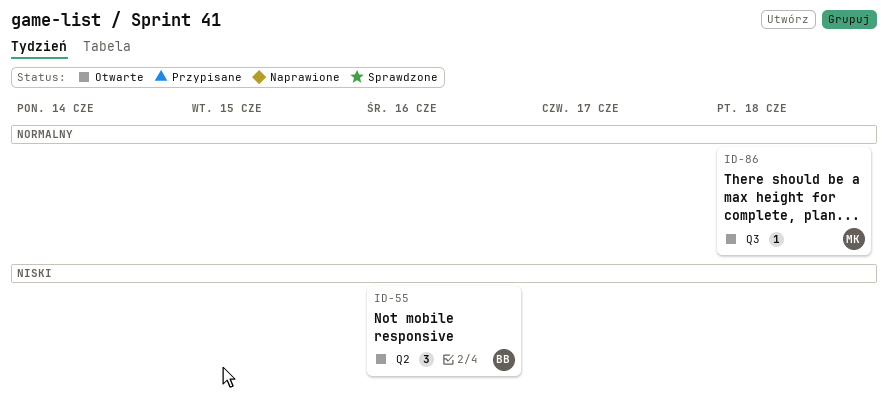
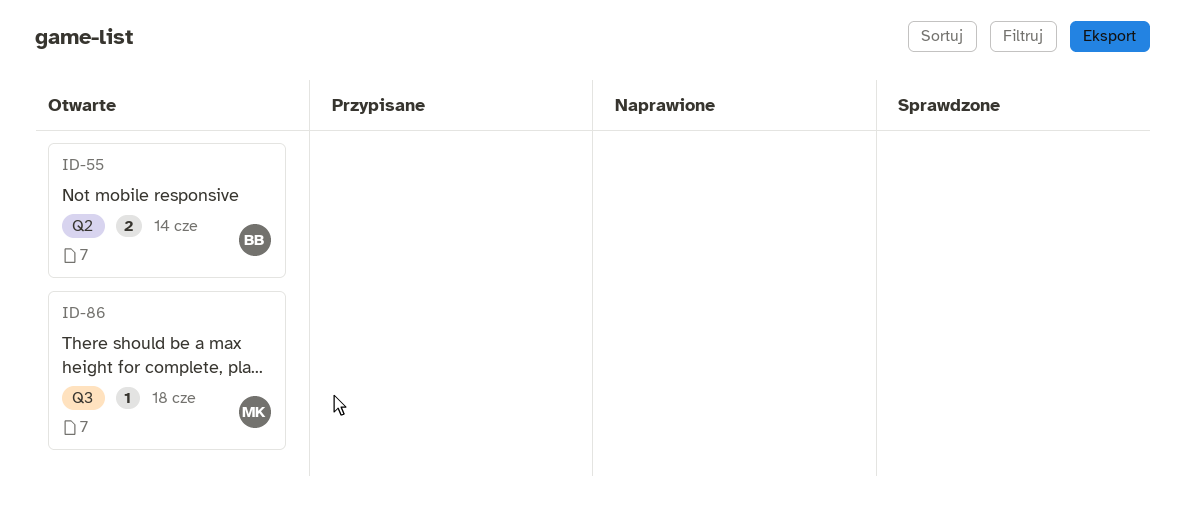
ID-55, estimate: 3 -> 2
ID-55, due: Jun 16 -> Jun 14

